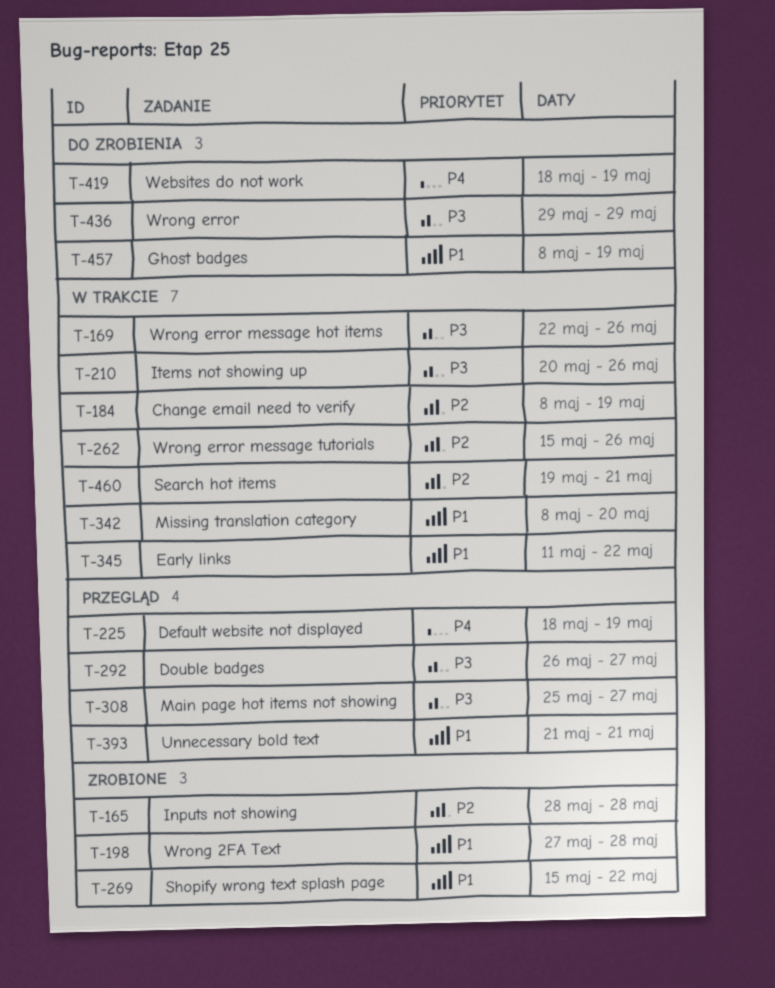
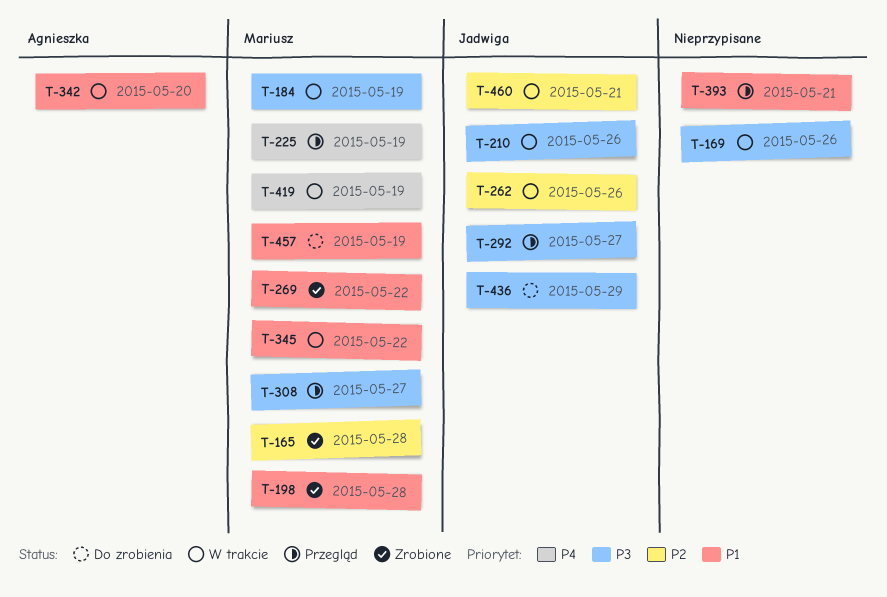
T-184, priority: P2 -> P3
T-419, status: Do zrobienia -> W trakcie

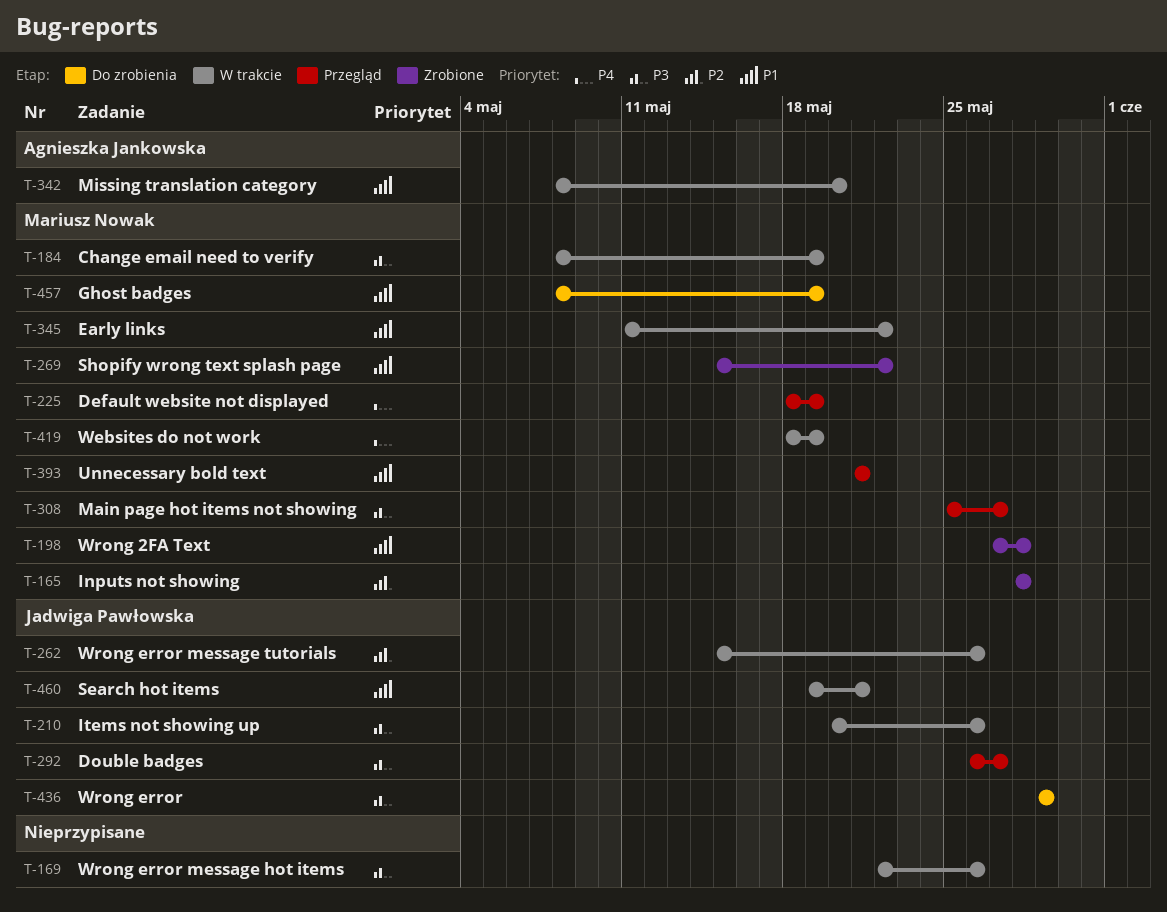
T-393, owner: none -> Mariusz Nowak
T-460, priority: P2 -> P1

